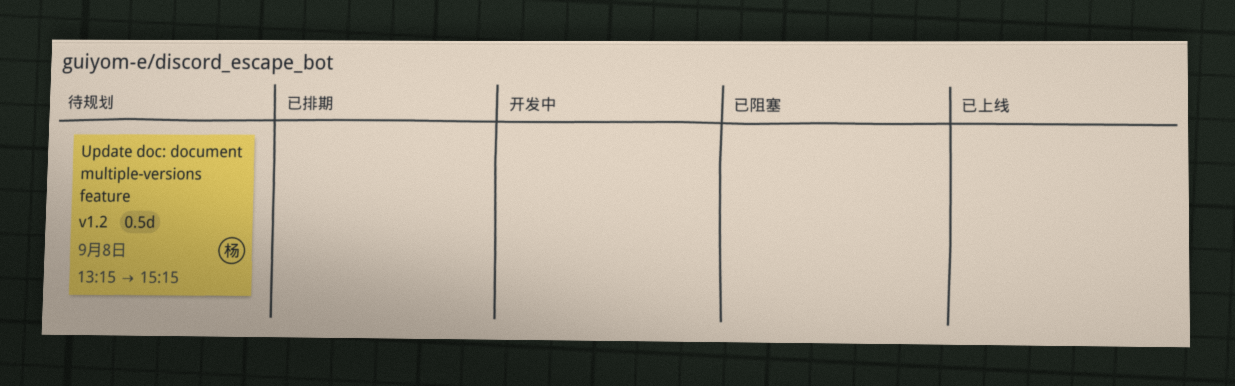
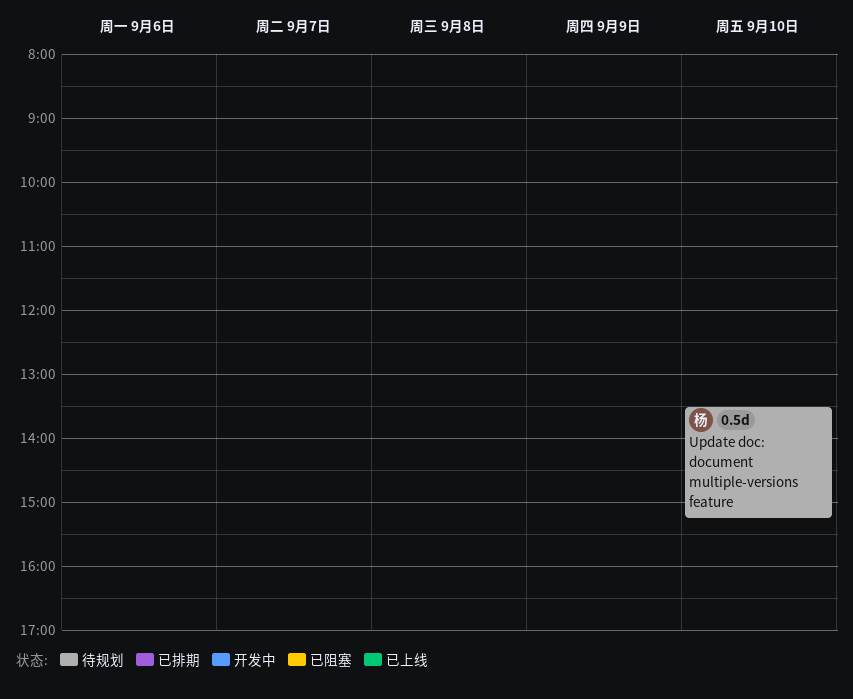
Update doc: document multiple-versions feature, day: Sep 8 -> Sep 10
Update doc: document multiple-versions feature, begins: 13:15 -> 13:30

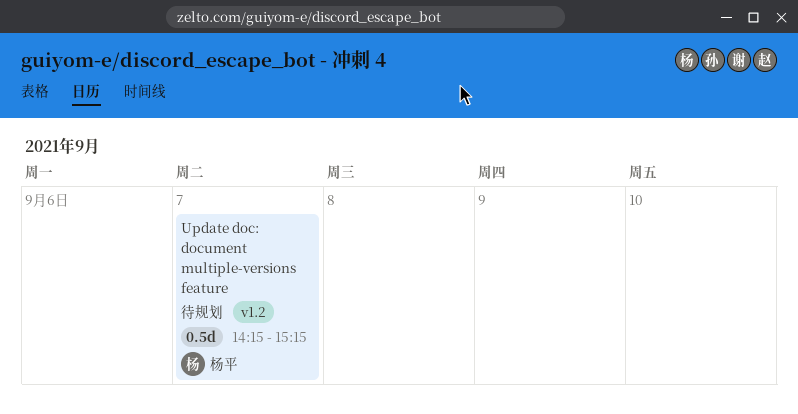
Update doc: document multiple-versions feature, day: Sep 10 -> Sep 7
Update doc: document multiple-versions feature, begins: 13:30 -> 14:15

